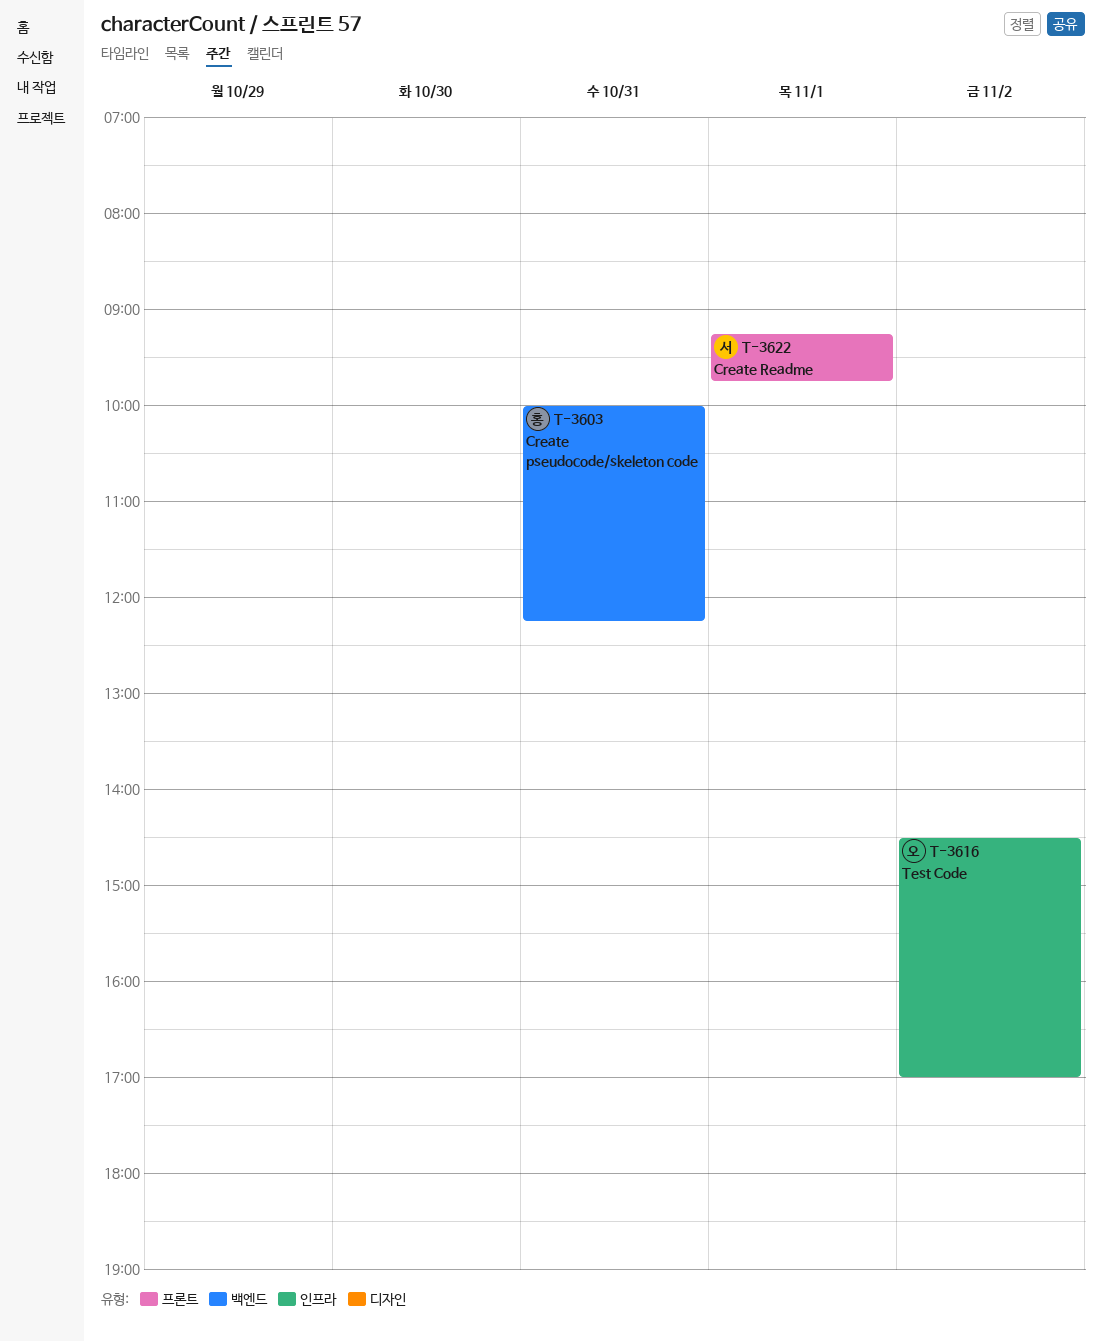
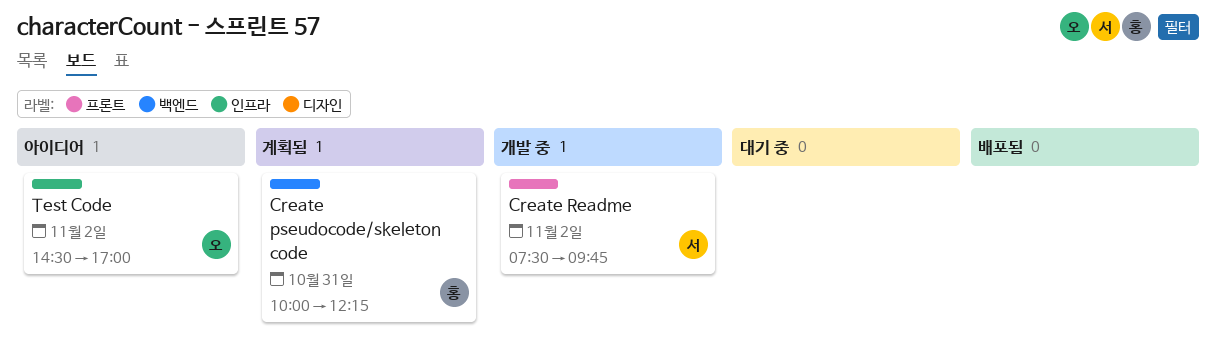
Create Readme, day: Nov 1 -> Nov 2
Create Readme, begins: 09:15 -> 07:30

